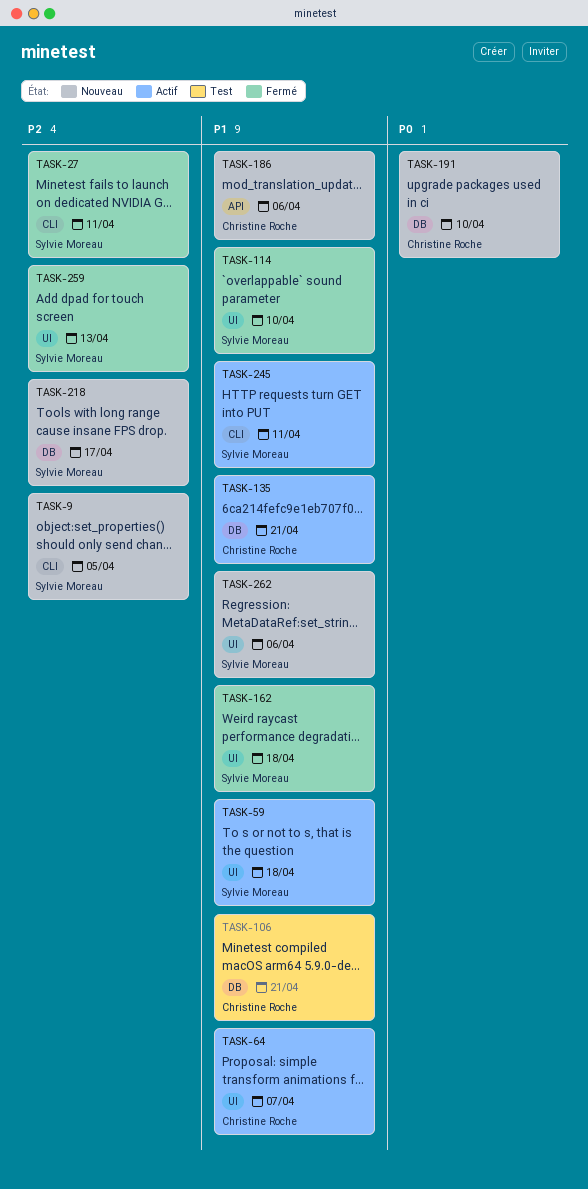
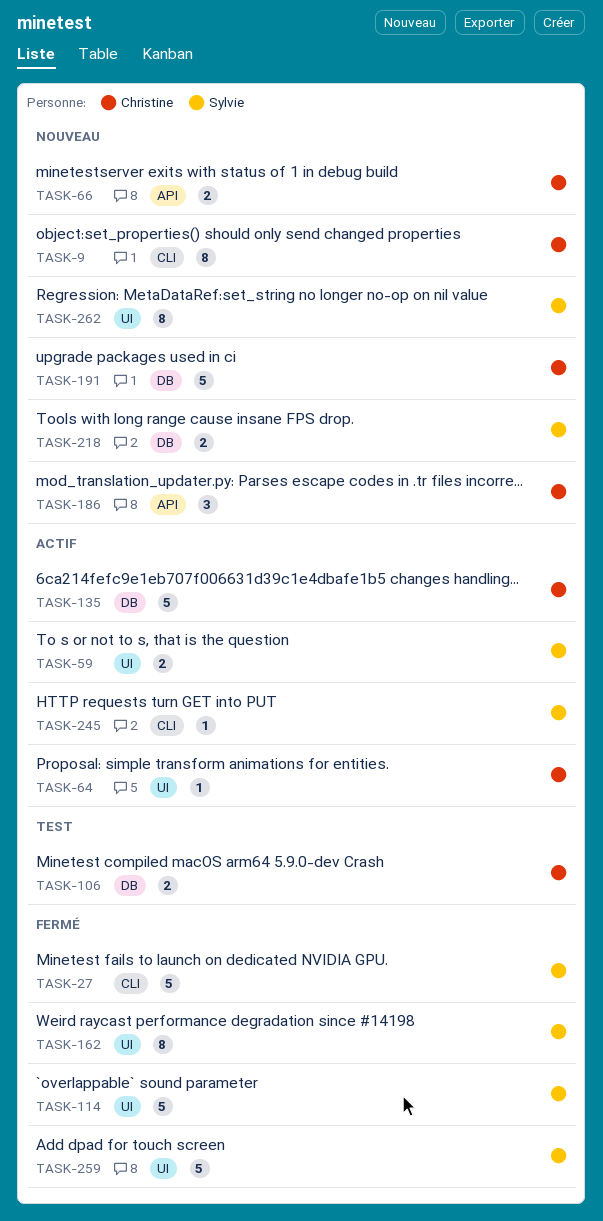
TASK-9, owner: Sylvie Moreau -> Christine Roche
TASK-66: none -> present

